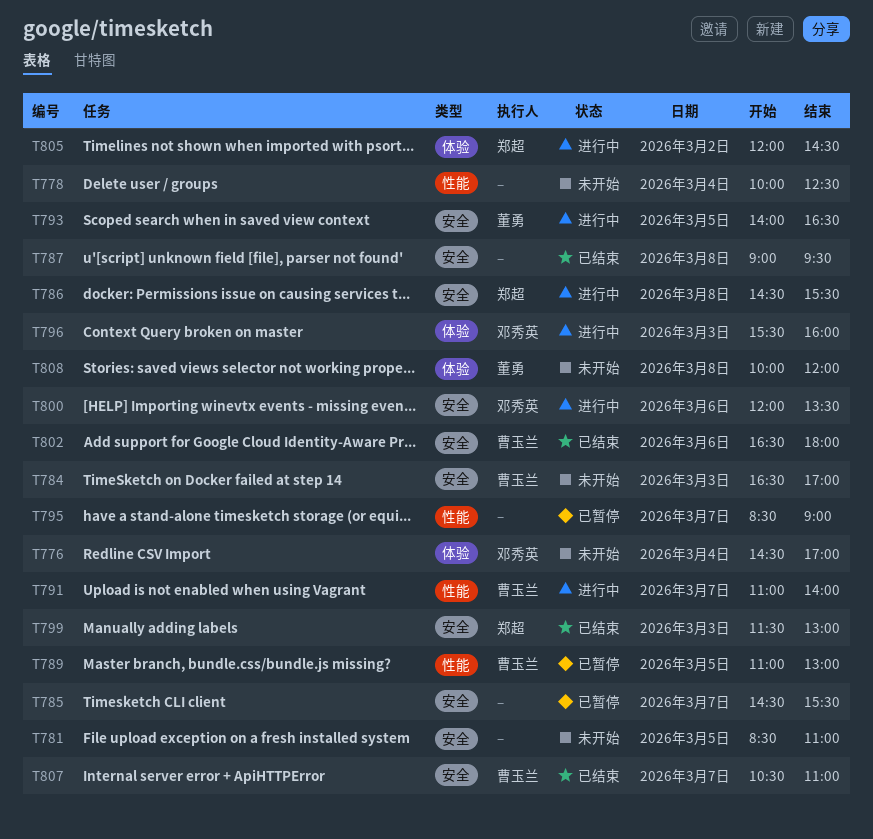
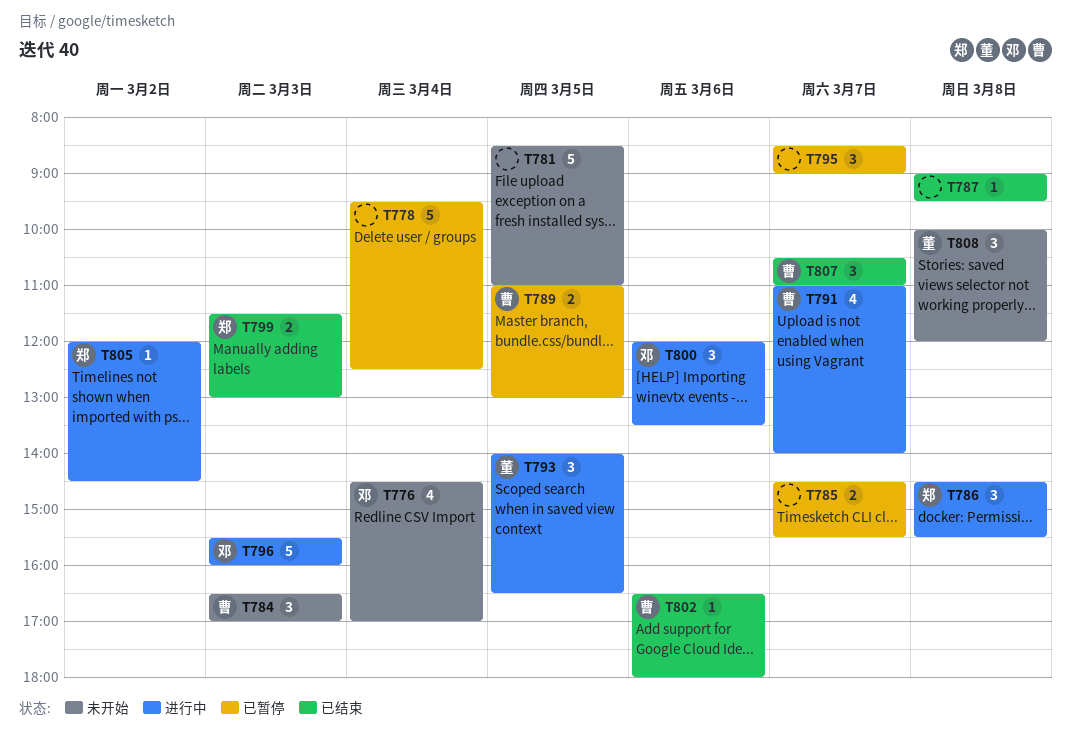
T778, status: 未开始 -> 已暂停
T778, begins: 10:00 -> 09:30

